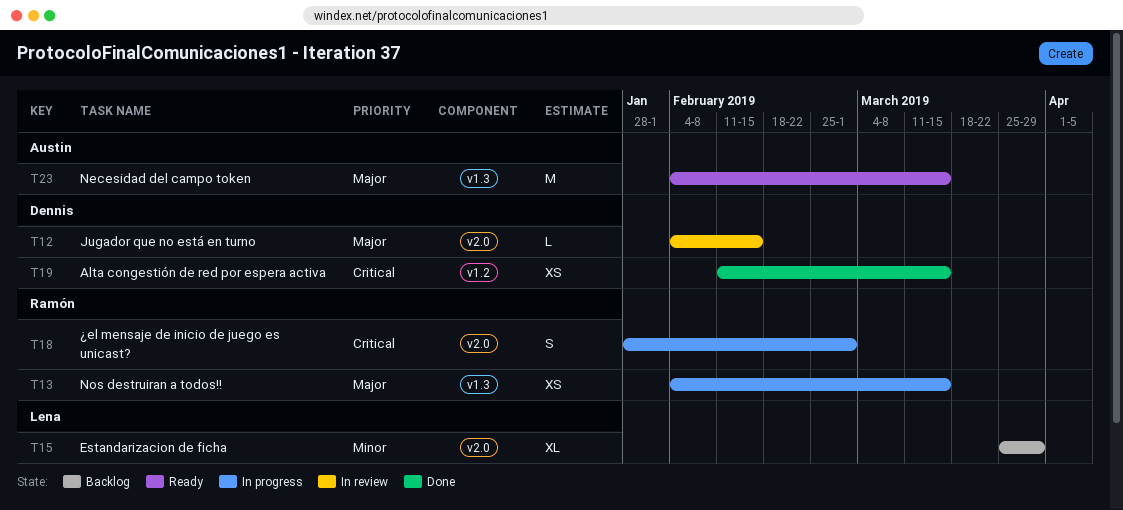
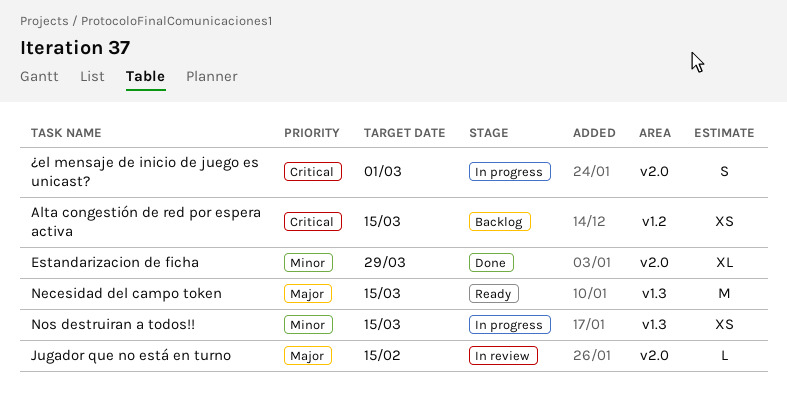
Alta congestión de red por espera activa, status: Done -> Backlog
Estandarizacion de ficha, status: Backlog -> Done
Nos destruiran a todos!!, priority: Major -> Minor

